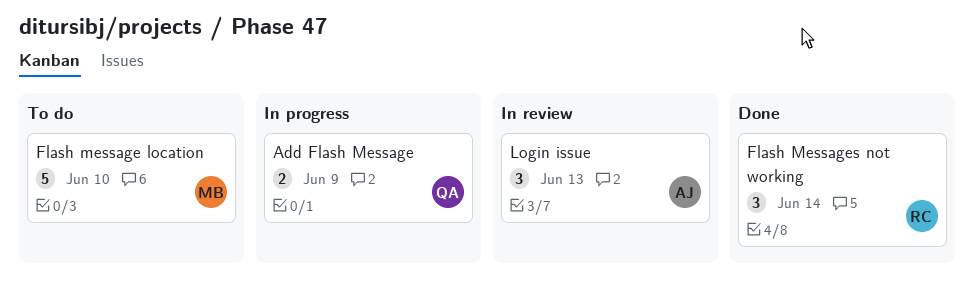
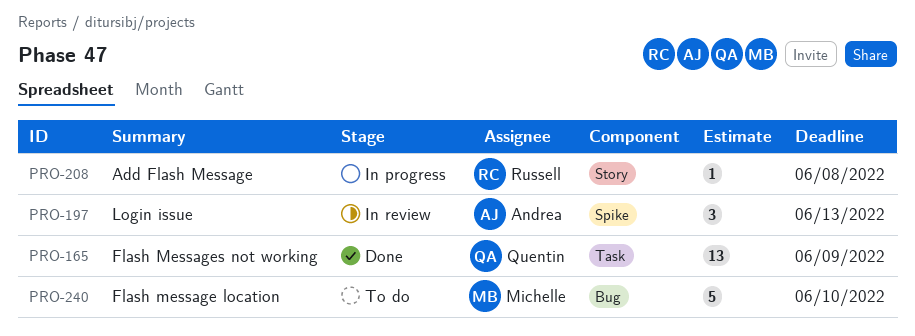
Add Flash Message, owner: Quentin -> Russell
Add Flash Message, estimate: 2 -> 1
Add Flash Message, due: Jun 9 -> Jun 8
Flash Messages not working, owner: Russell -> Quentin
Flash Messages not working, estimate: 3 -> 13
Flash Messages not working, due: Jun 14 -> Jun 9

